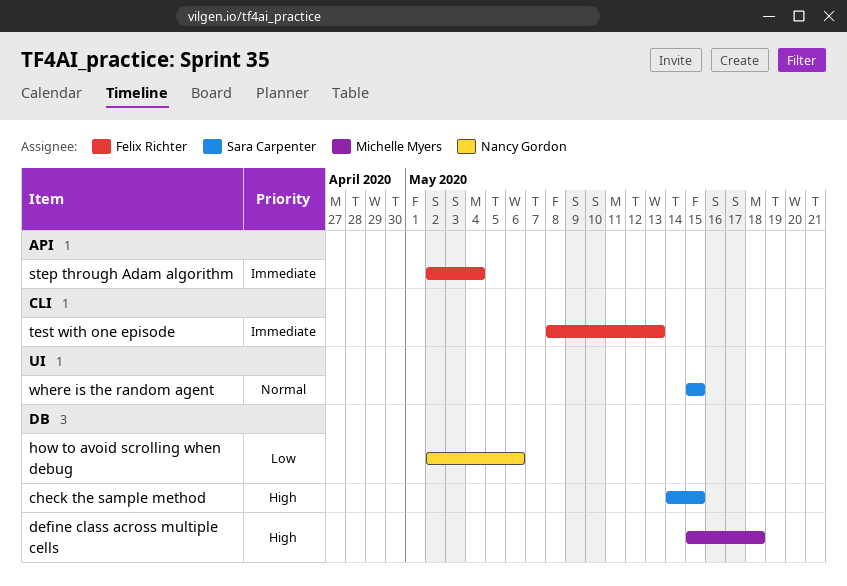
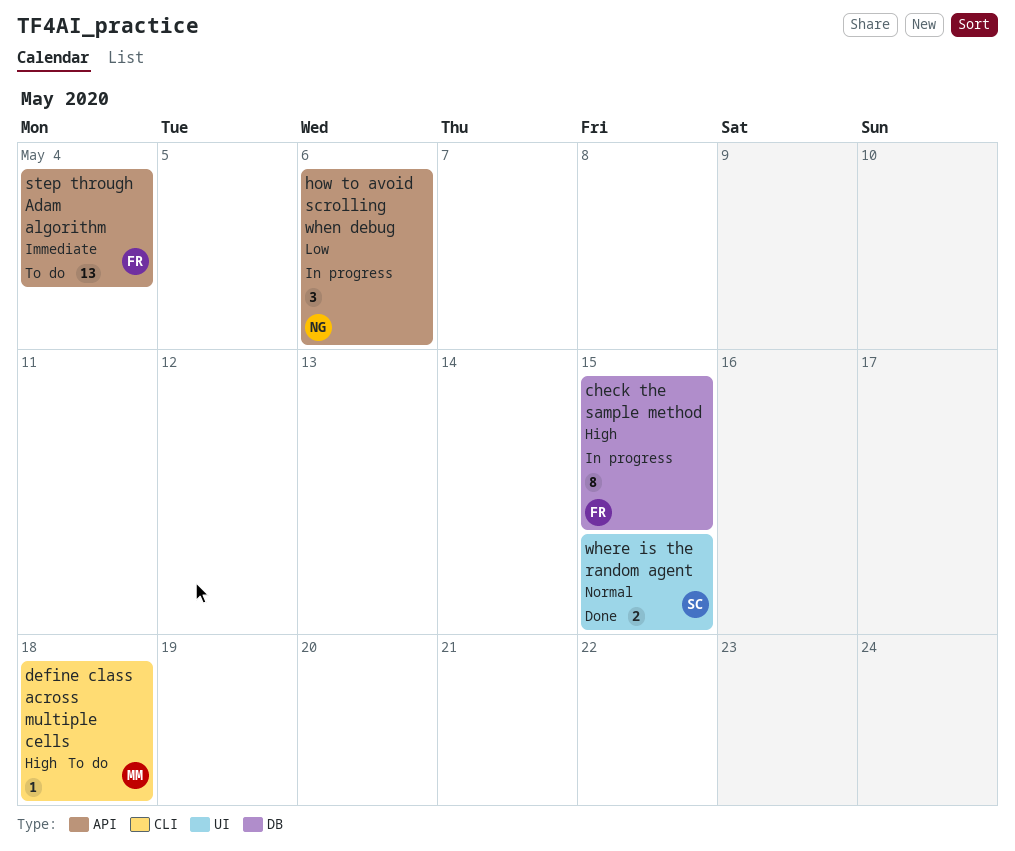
check the sample method, owner: Sara Carpenter -> Felix Richter
define class across multiple cells, label: DB -> CLI
how to avoid scrolling when debug, label: DB -> API
test with one episode: present -> none

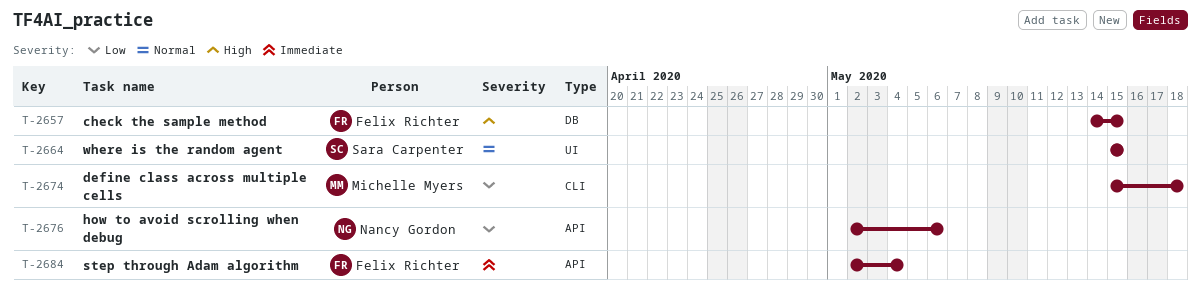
define class across multiple cells, priority: High -> Low

